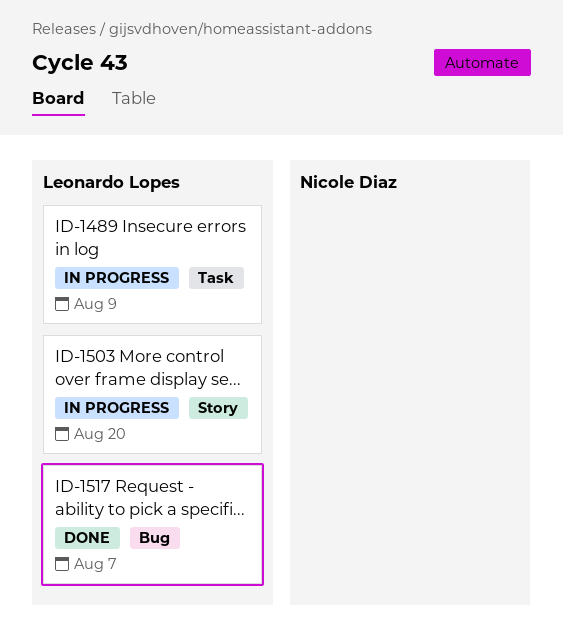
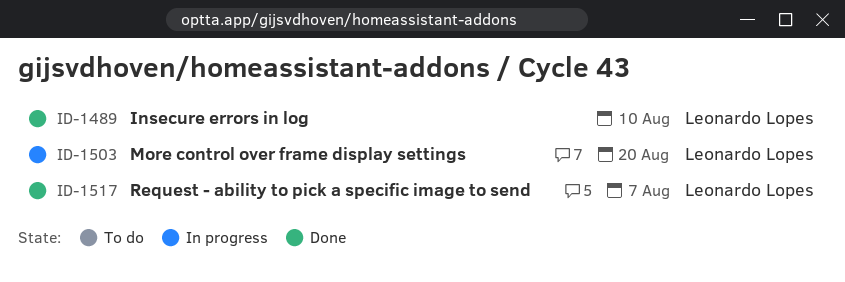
ID-1489, status: In progress -> Done
ID-1489, due: Aug 9 -> Aug 10

